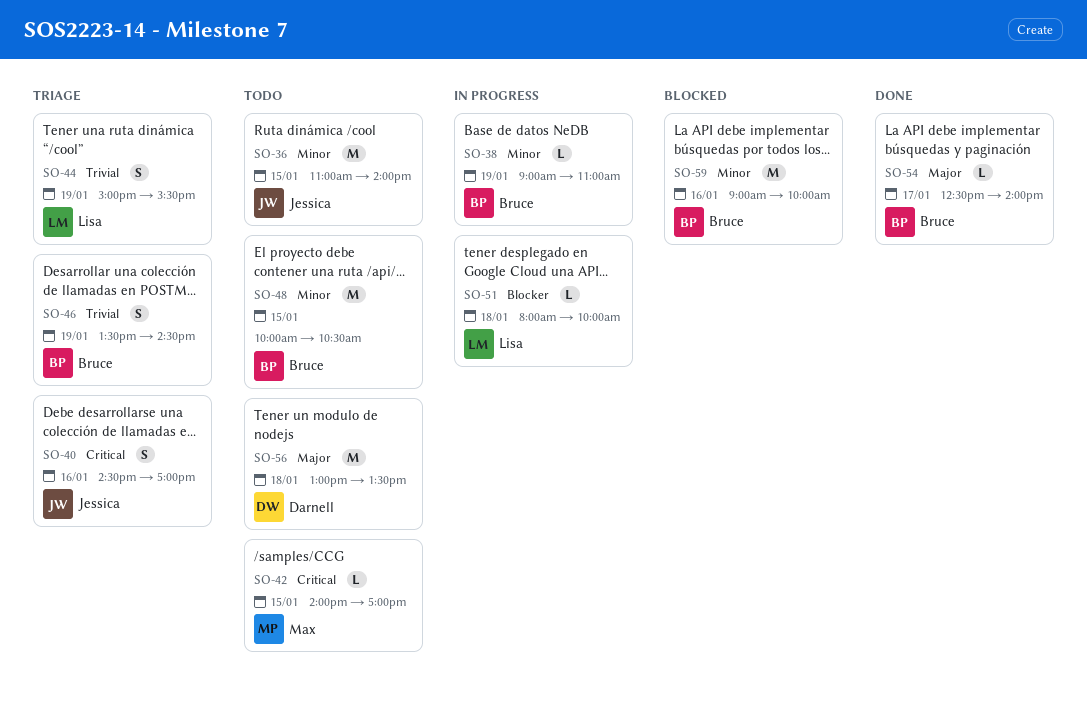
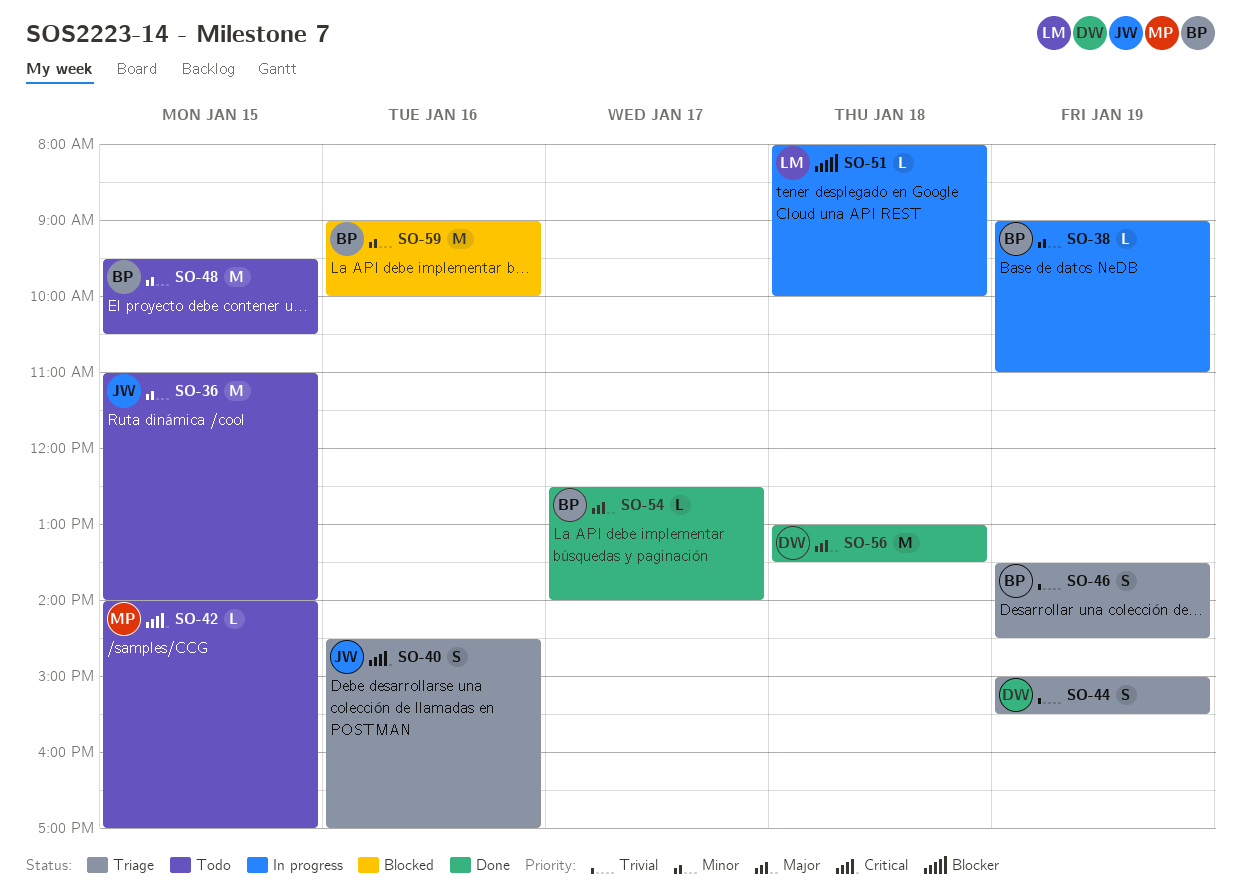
SO-44, owner: Lisa -> Darnell
SO-48, begins: 10:00 -> 09:30
SO-56, status: Todo -> Done

